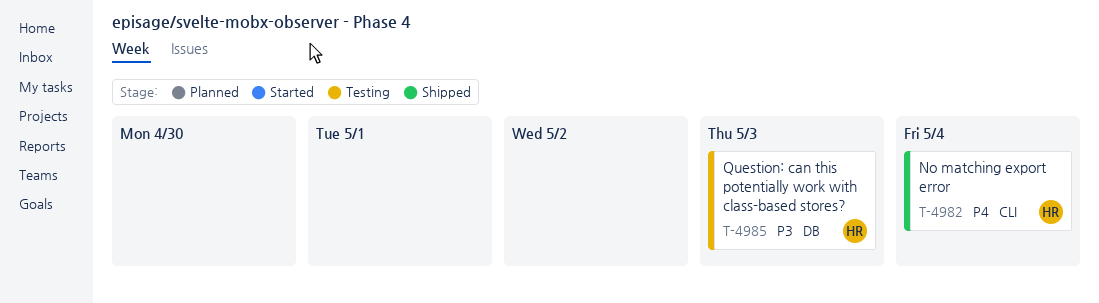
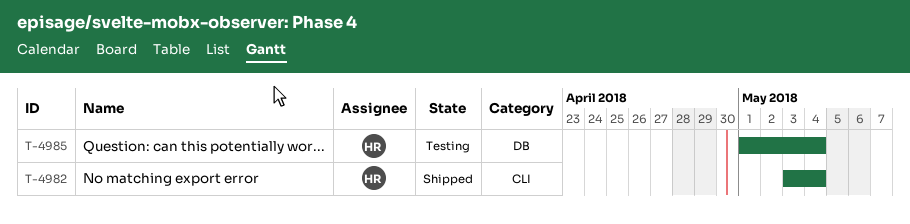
T-4985, due: May 3 -> May 4

